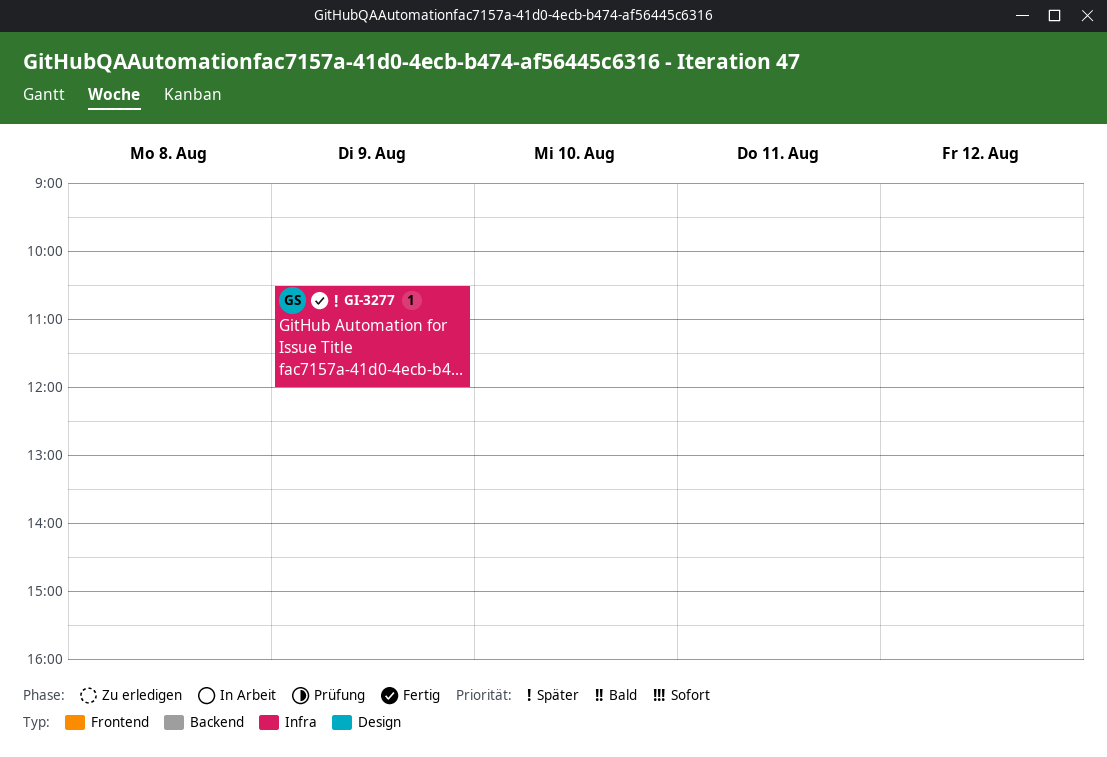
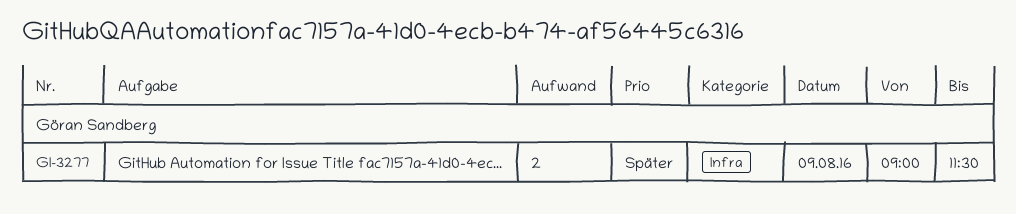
GI-3277, estimate: 1 -> 2
GI-3277, begins: 10:30 -> 09:00
GI-3277, ends: 12:00 -> 11:30

